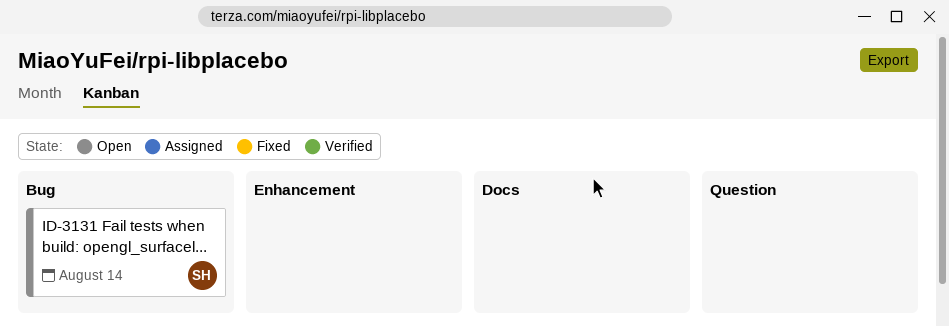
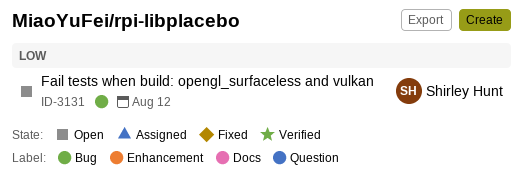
ID-3131, due: Aug 14 -> Aug 12

